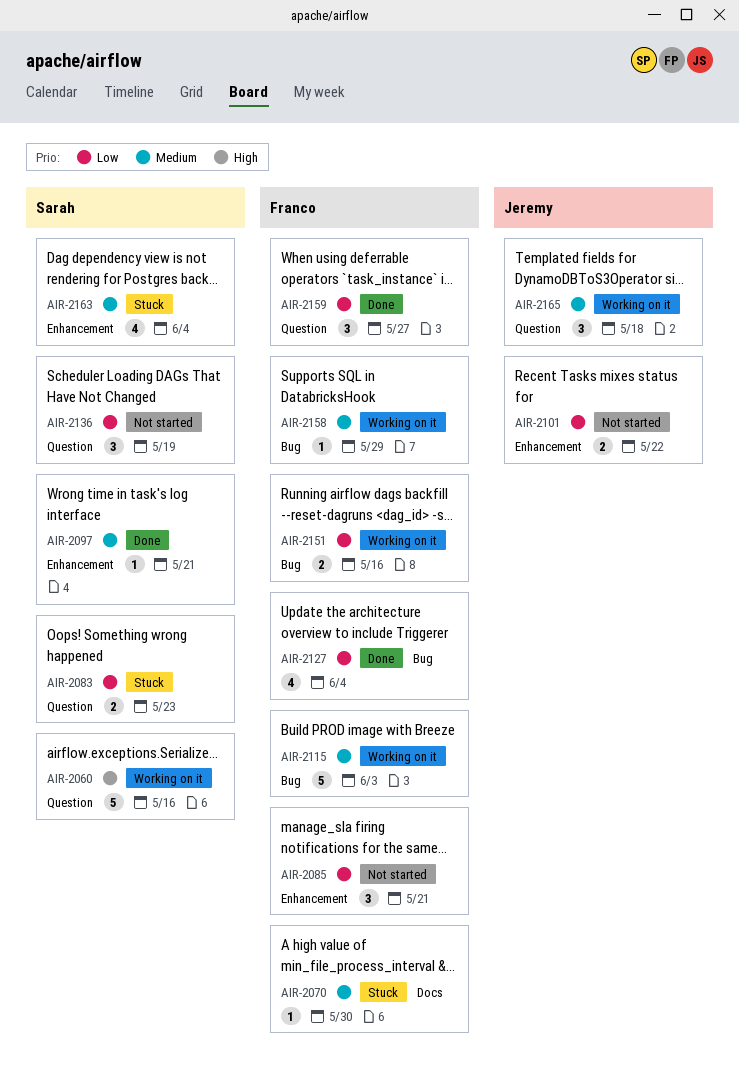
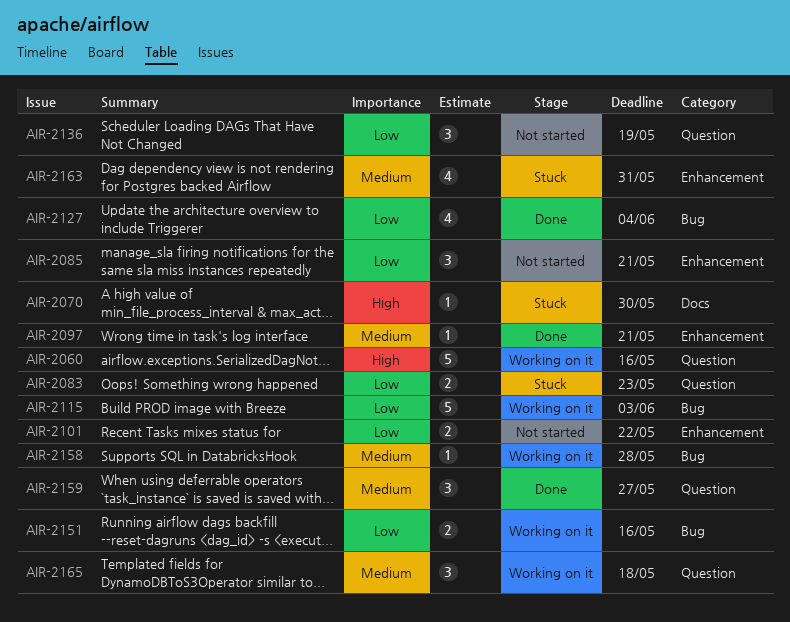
AIR-2070, priority: Medium -> High
AIR-2115, priority: Medium -> Low
AIR-2158, due: May 29 -> May 28
AIR-2159, priority: Low -> Medium
AIR-2163, due: Jun 4 -> May 31

